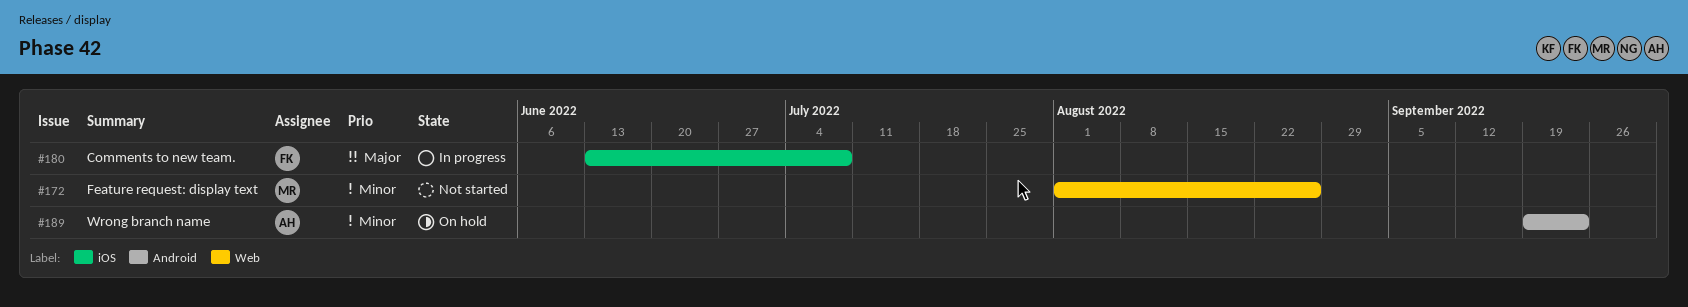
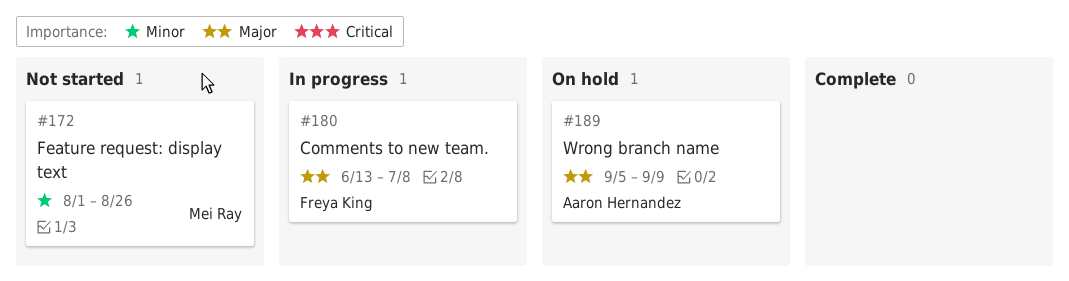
#189, priority: Minor -> Major
#189, start: Sep 19 -> Sep 5
#189, due: Sep 23 -> Sep 9

